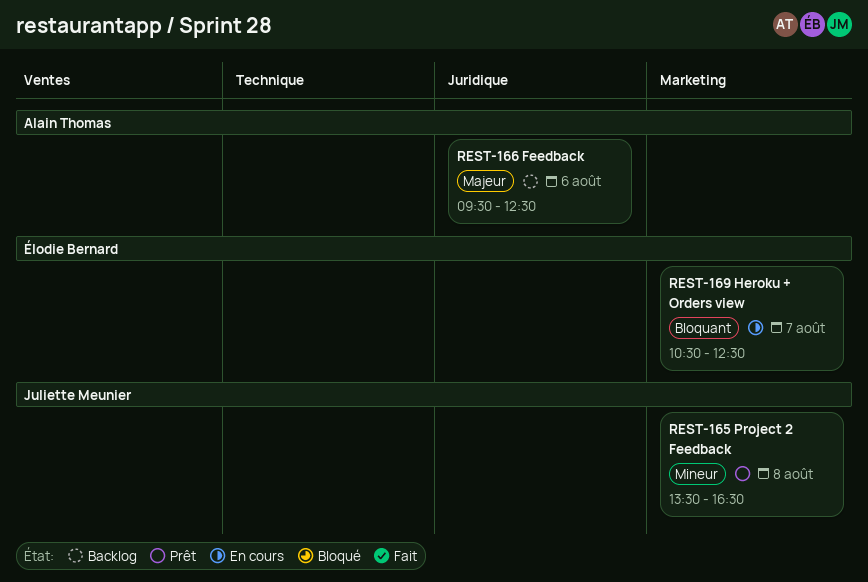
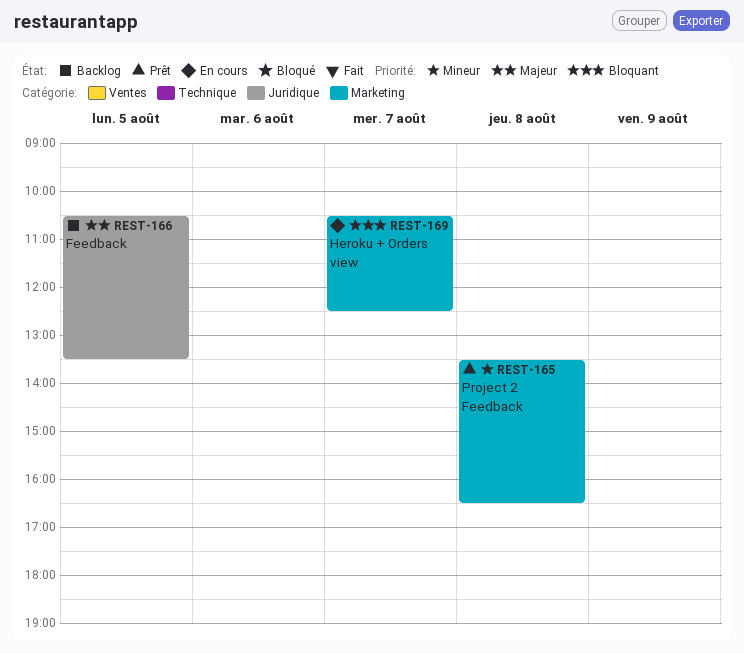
REST-166, day: Aug 6 -> Aug 5
REST-166, begins: 09:30 -> 10:30
REST-166, ends: 12:30 -> 13:30

